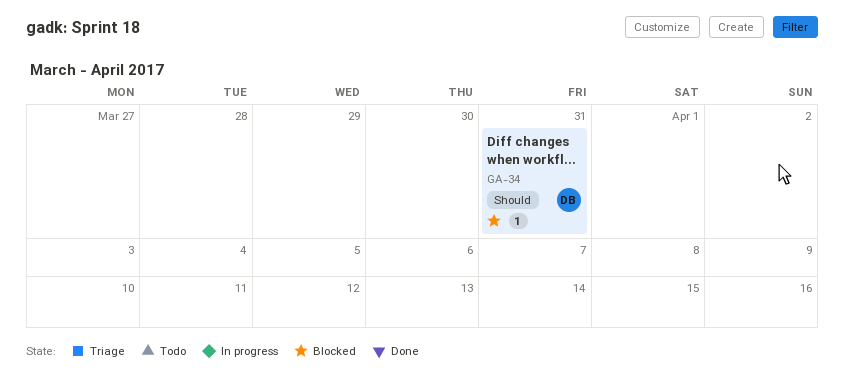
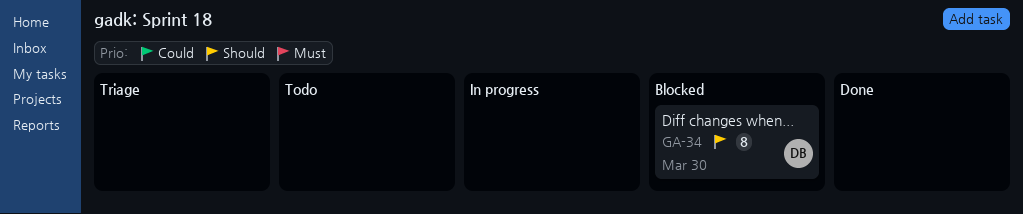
GA-34, estimate: 1 -> 8
GA-34, due: Mar 31 -> Mar 30

